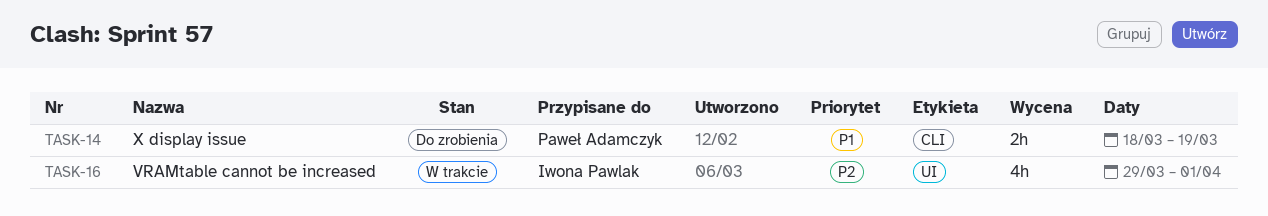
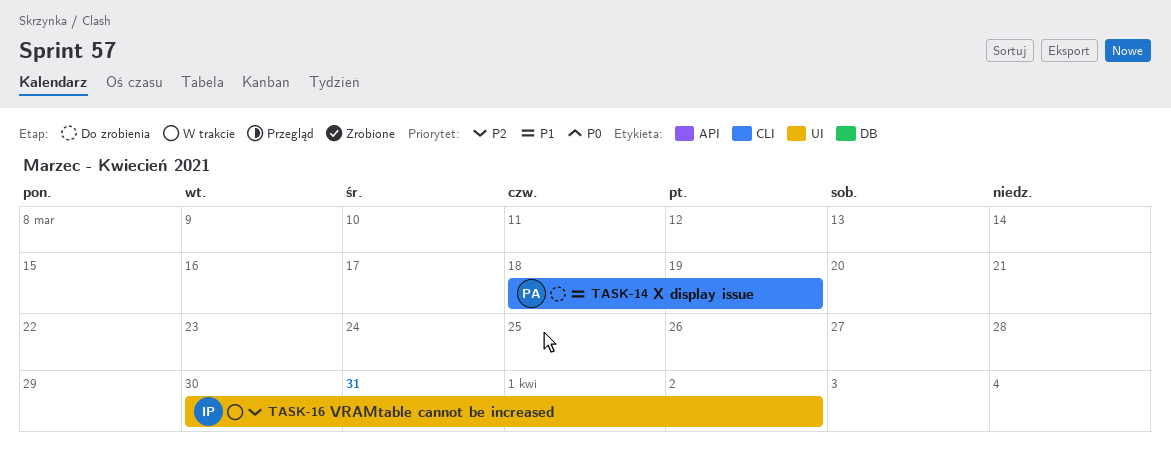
TASK-16, start: Mar 29 -> Mar 30
TASK-16, due: Apr 1 -> Apr 2

